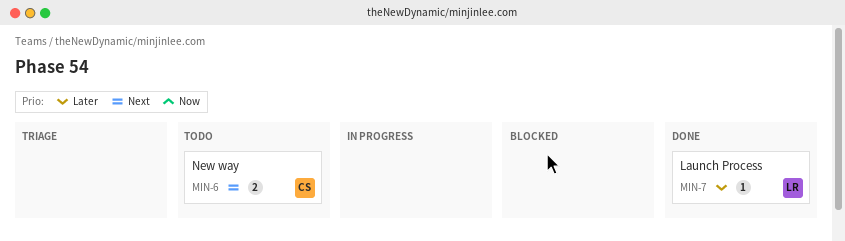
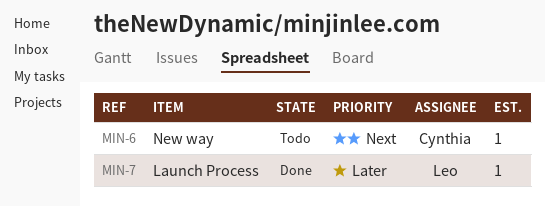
MIN-6, estimate: 2 -> 1

